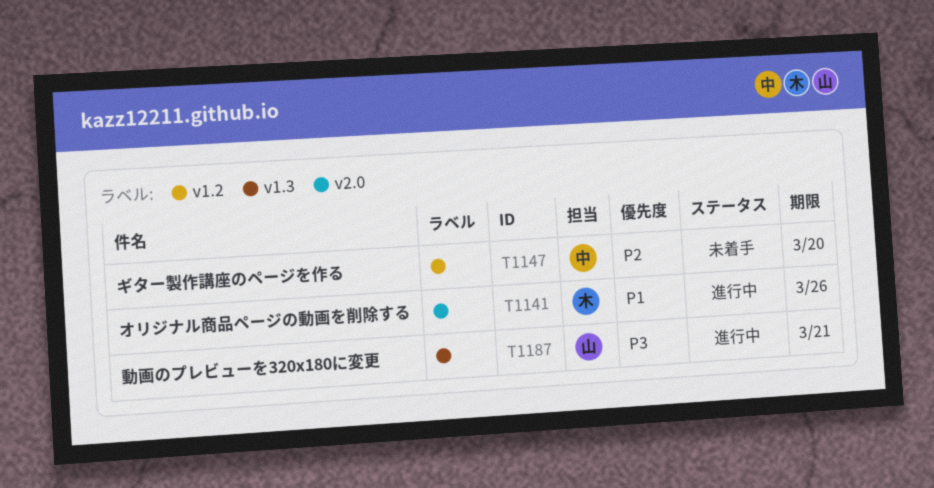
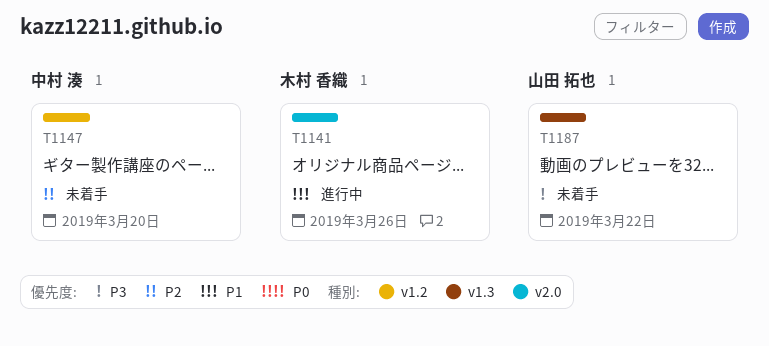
T1187, status: 進行中 -> 未着手
T1187, due: Mar 21 -> Mar 22

